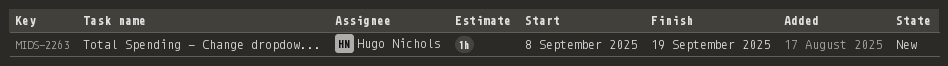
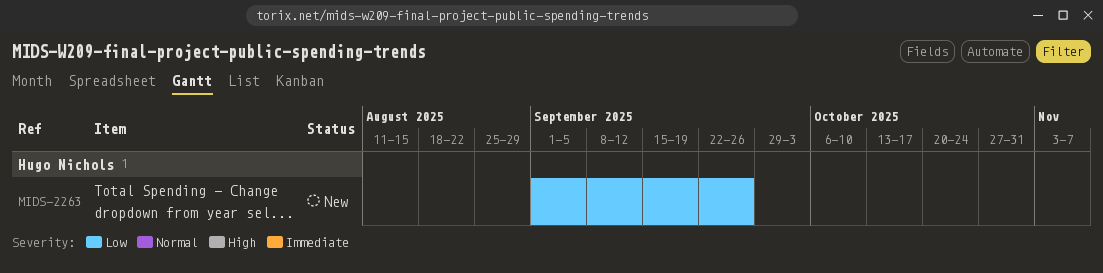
MIDS-2263, start: Sep 8 -> Sep 1
MIDS-2263, due: Sep 19 -> Sep 26

